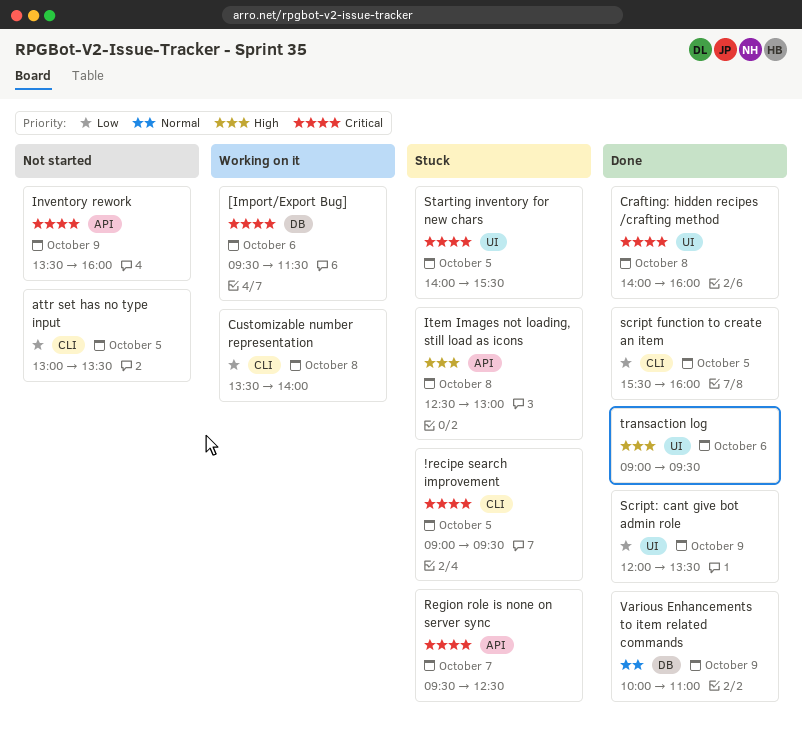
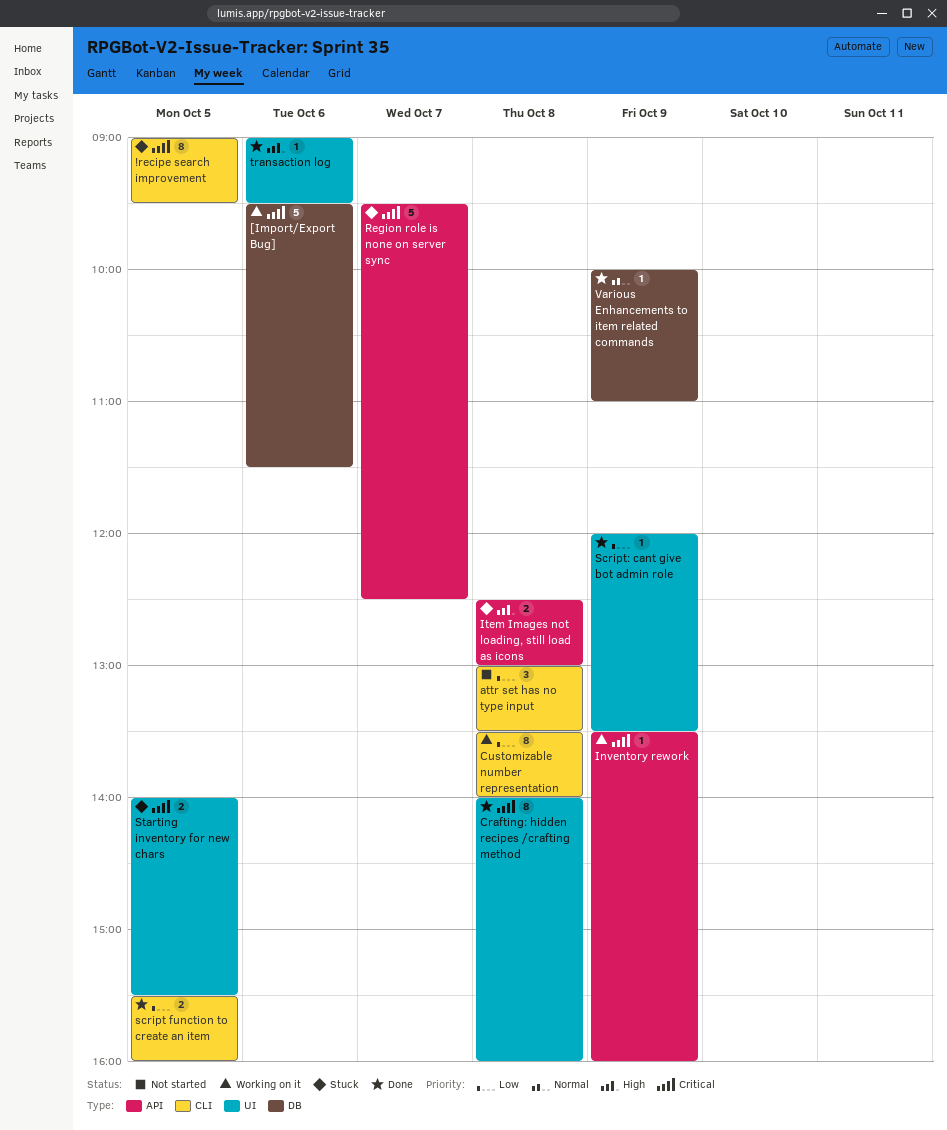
attr set has no type input, day: Oct 5 -> Oct 8
Inventory rework, status: Not started -> Working on it

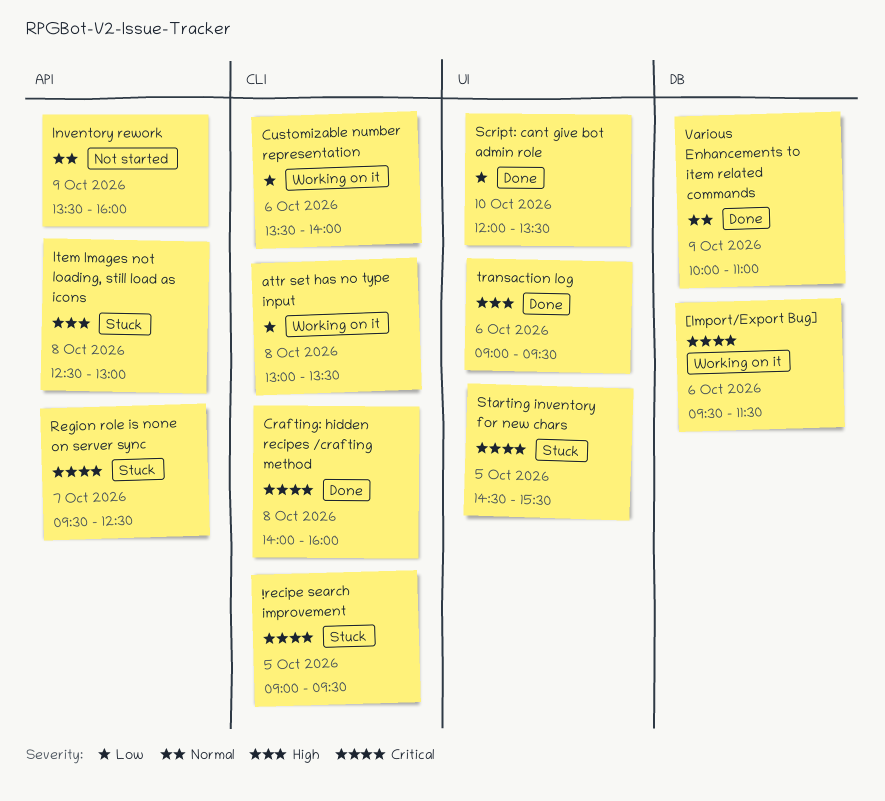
attr set has no type input, status: Not started -> Working on it
Crafting: hidden recipes /crafting method, label: UI -> CLI
Customizable number representation, day: Oct 8 -> Oct 6
Inventory rework, status: Working on it -> Not started
Inventory rework, priority: Critical -> Normal
script function to create an item: present -> none
Script: cant give bot admin role, day: Oct 9 -> Oct 10
Starting inventory for new chars, begins: 14:00 -> 14:30

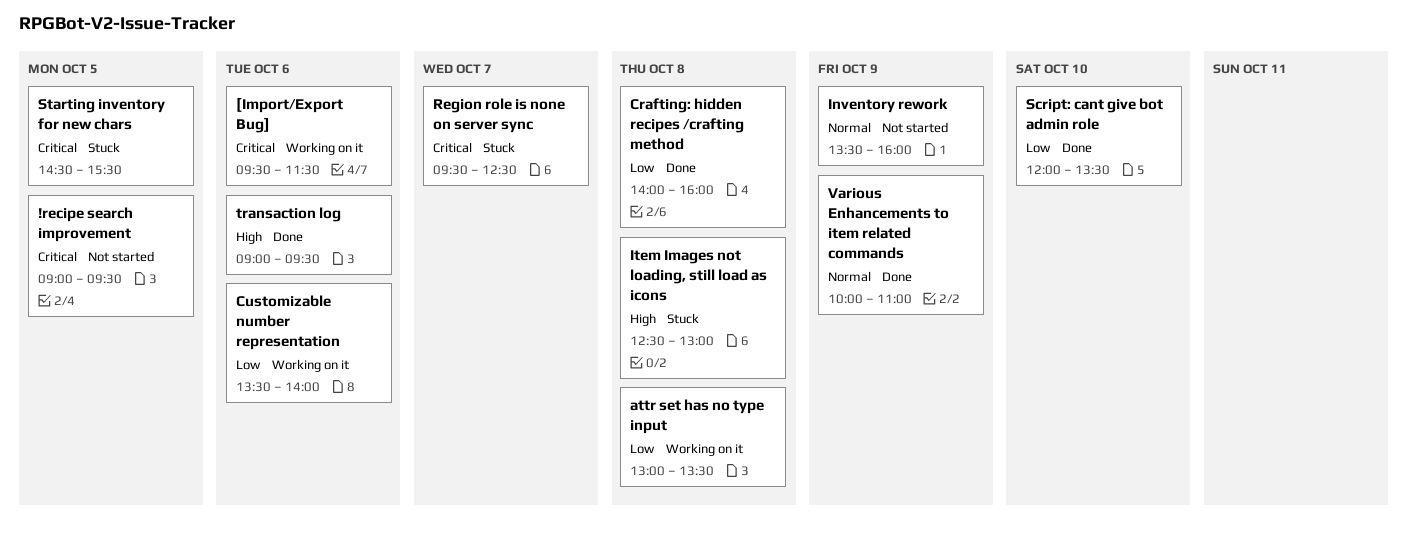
!recipe search improvement, status: Stuck -> Not started
Crafting: hidden recipes /crafting method, priority: Critical -> Low

